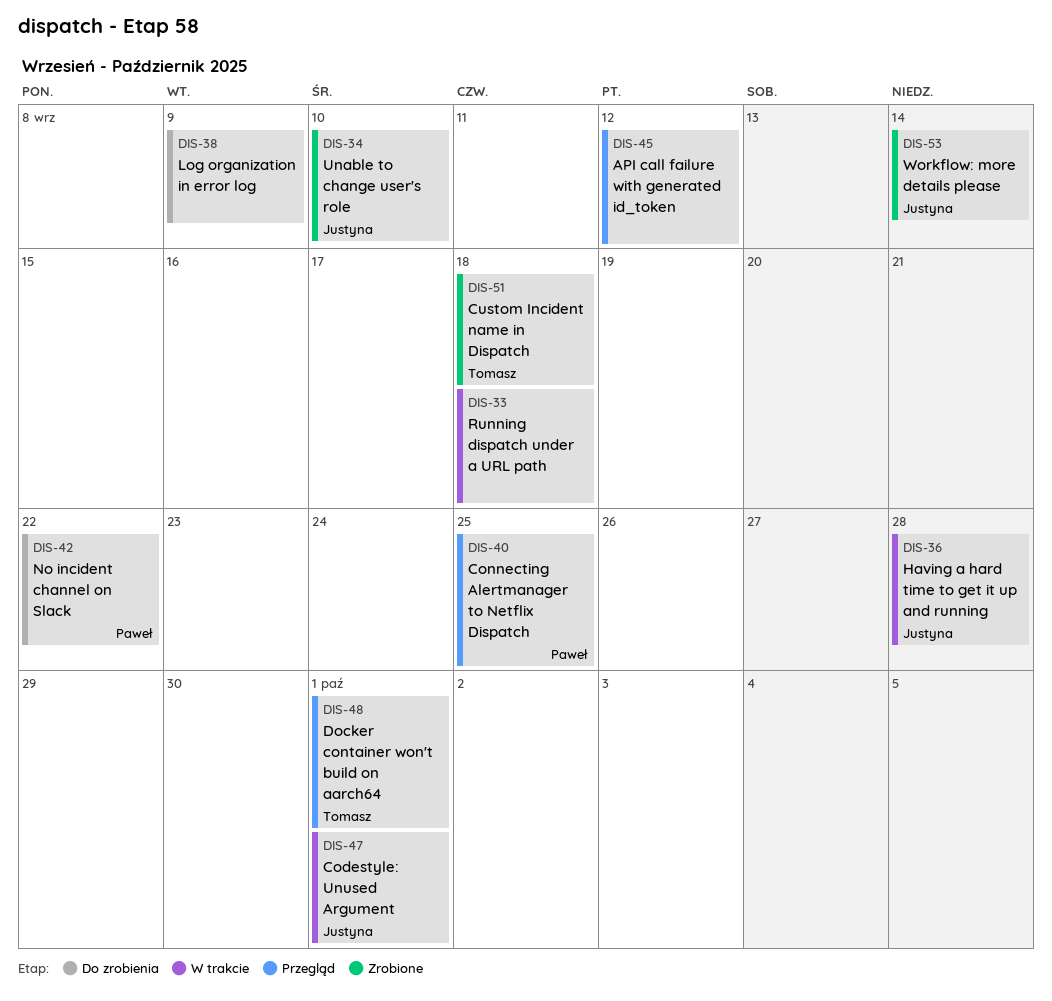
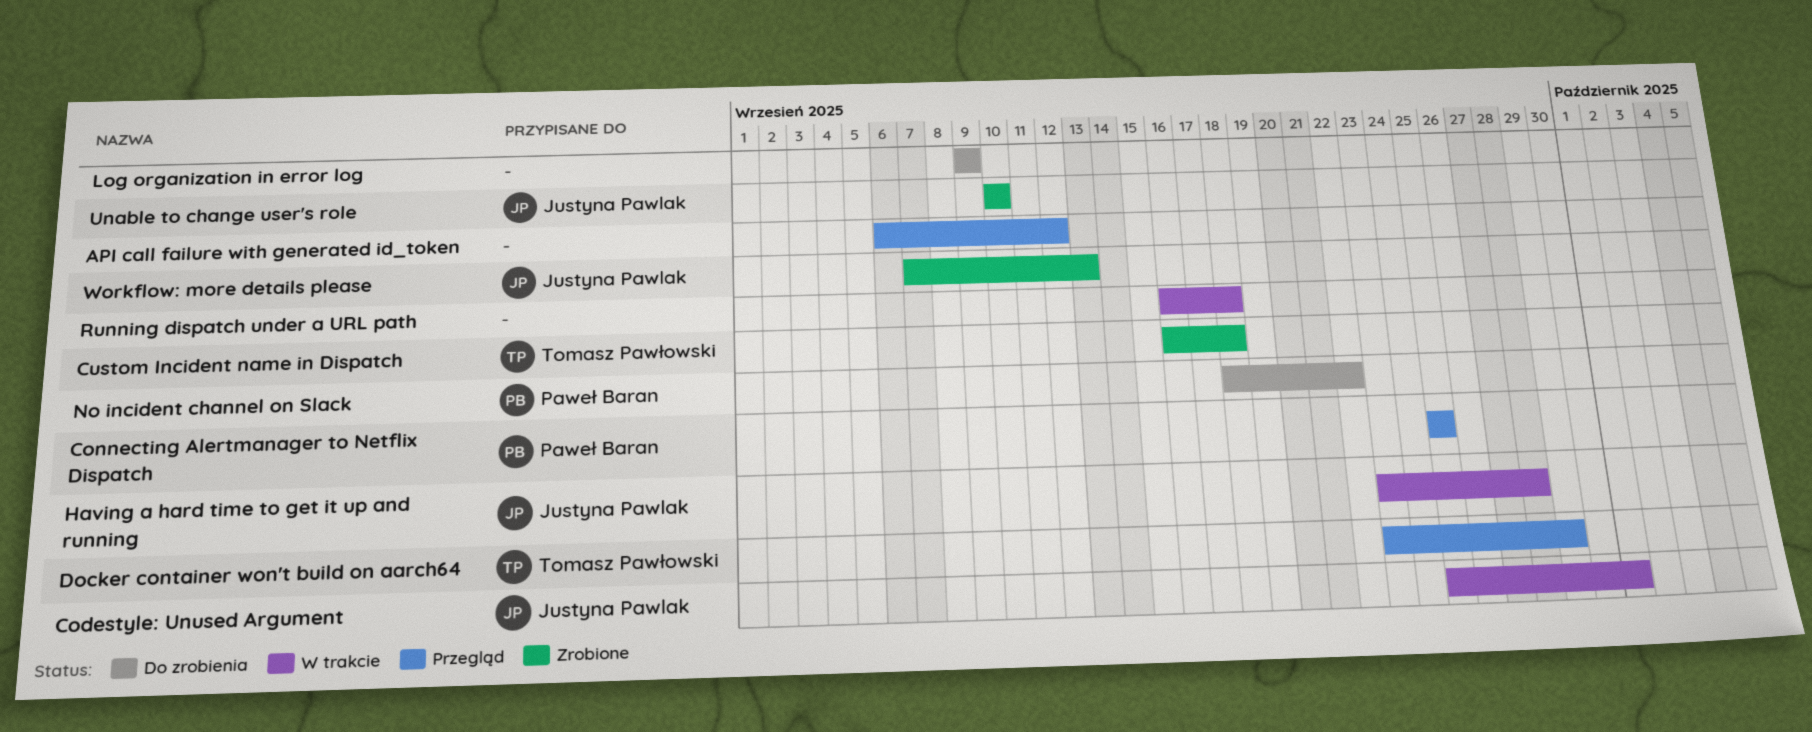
Docker container won't build on aarch64, due: Oct 1 -> Sep 29
Workflow: more details please, due: Sep 14 -> Sep 13

